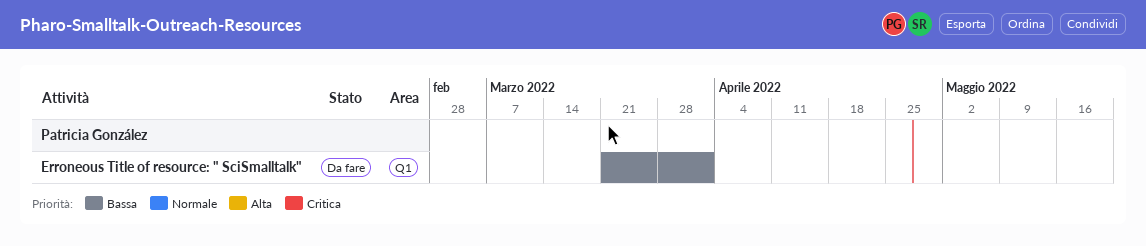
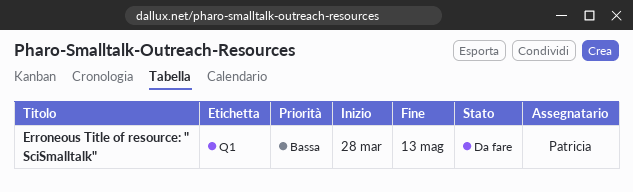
Erroneous Title of resource: " SciSmalltalk", start: Mar 21 -> Mar 28
Erroneous Title of resource: " SciSmalltalk", due: Apr 1 -> May 13

